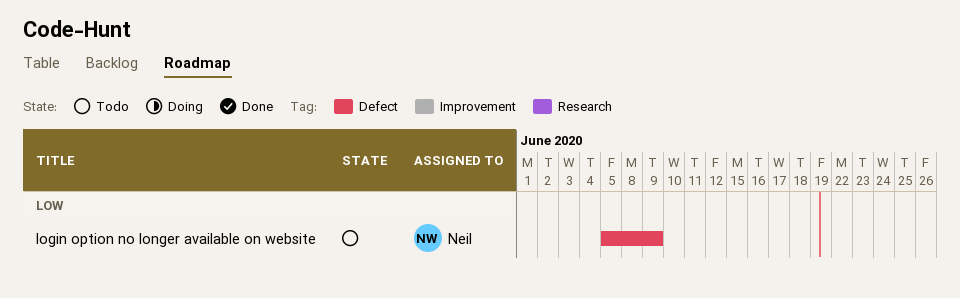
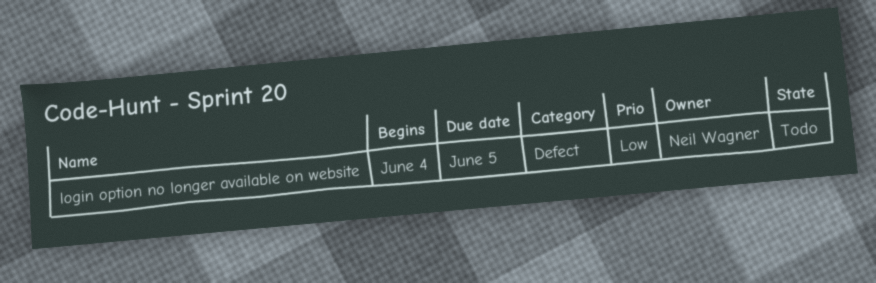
login option no longer available on website, start: Jun 5 -> Jun 4
login option no longer available on website, due: Jun 9 -> Jun 5

